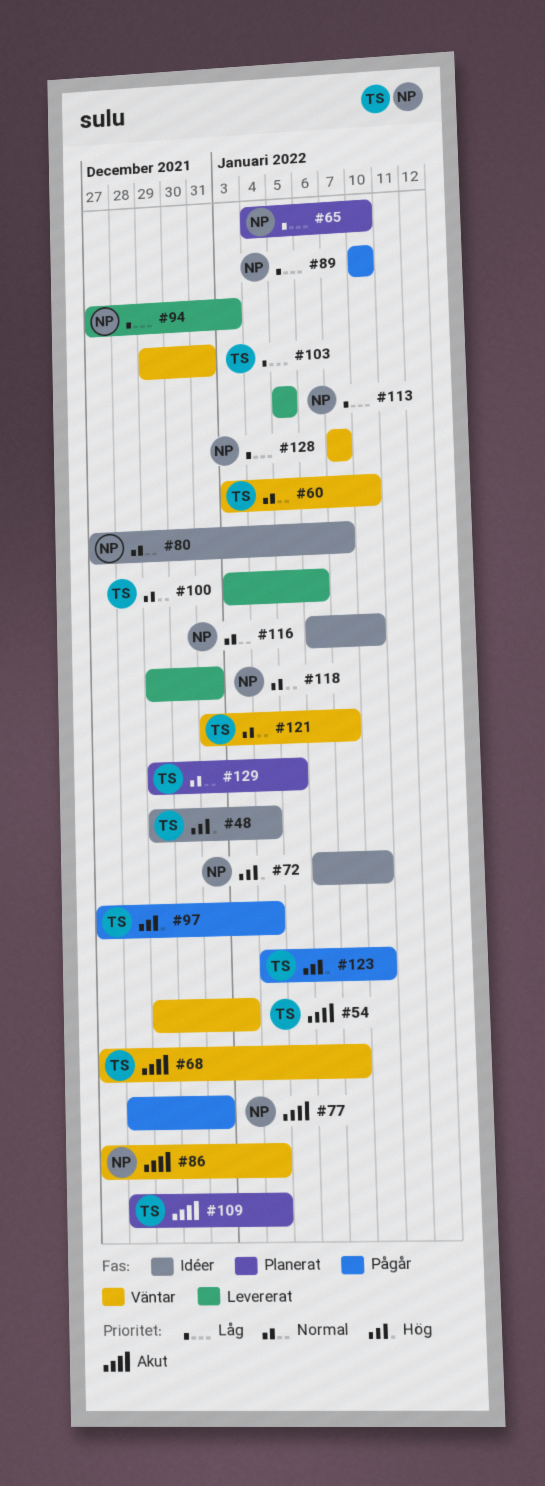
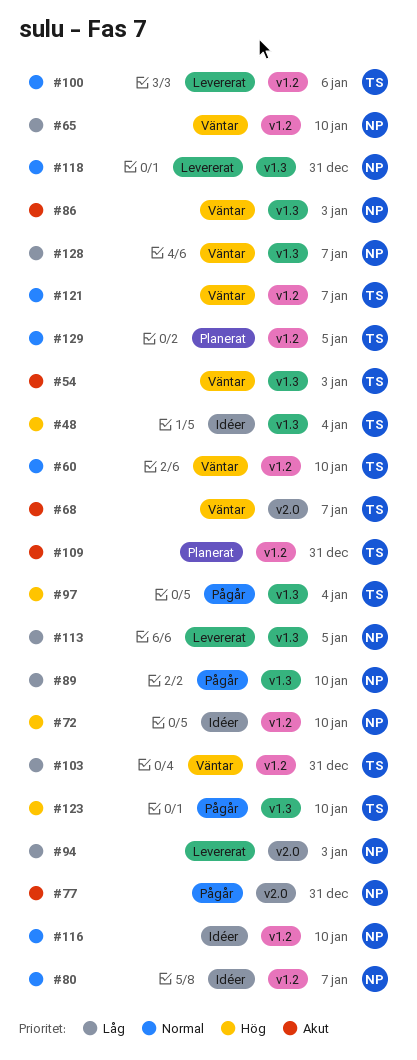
#65, status: Planerat -> Väntar
#86, due: Jan 4 -> Jan 3
#109, due: Jan 4 -> Dec 31

